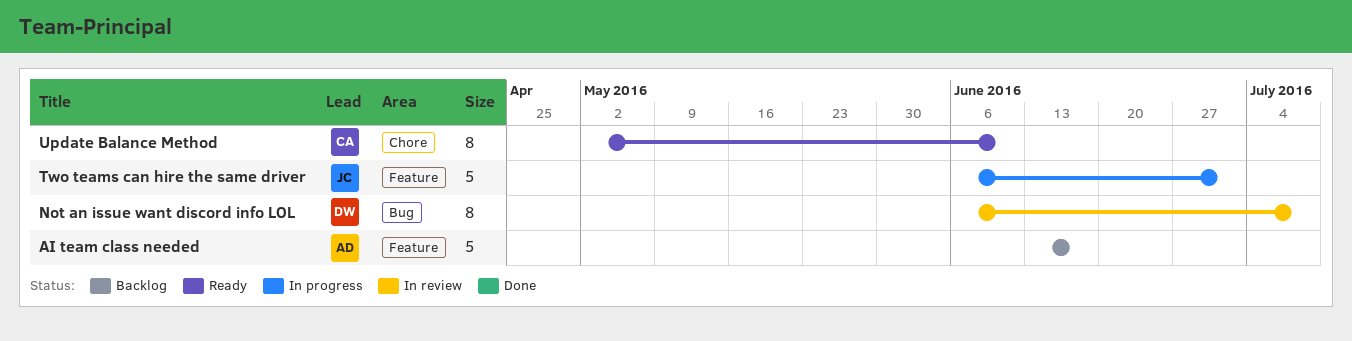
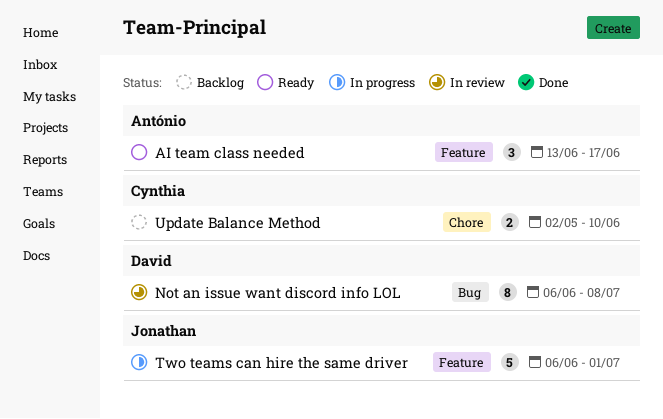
AI team class needed, status: Backlog -> Ready
AI team class needed, estimate: 5 -> 3
Update Balance Method, status: Ready -> Backlog
Update Balance Method, estimate: 8 -> 2

